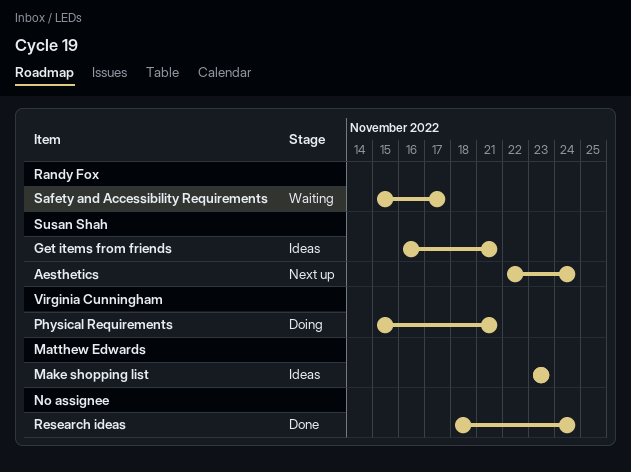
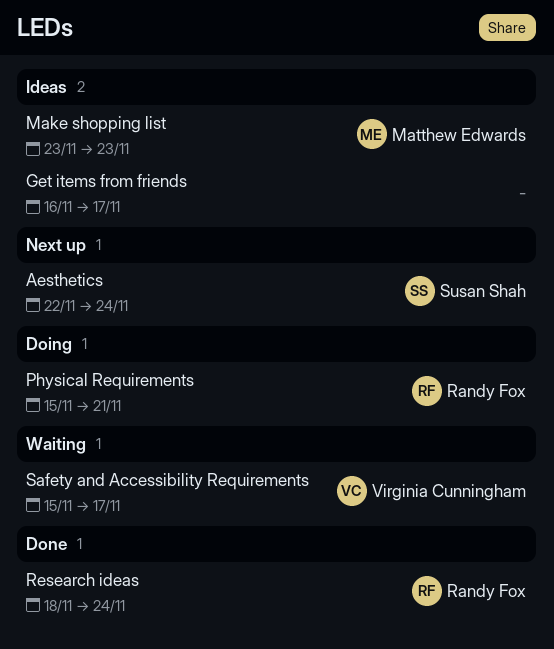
Get items from friends, owner: Susan Shah -> none
Get items from friends, due: Nov 21 -> Nov 17
Physical Requirements, owner: Virginia Cunningham -> Randy Fox
Research ideas, owner: none -> Randy Fox
Safety and Accessibility Requirements, owner: Randy Fox -> Virginia Cunningham

